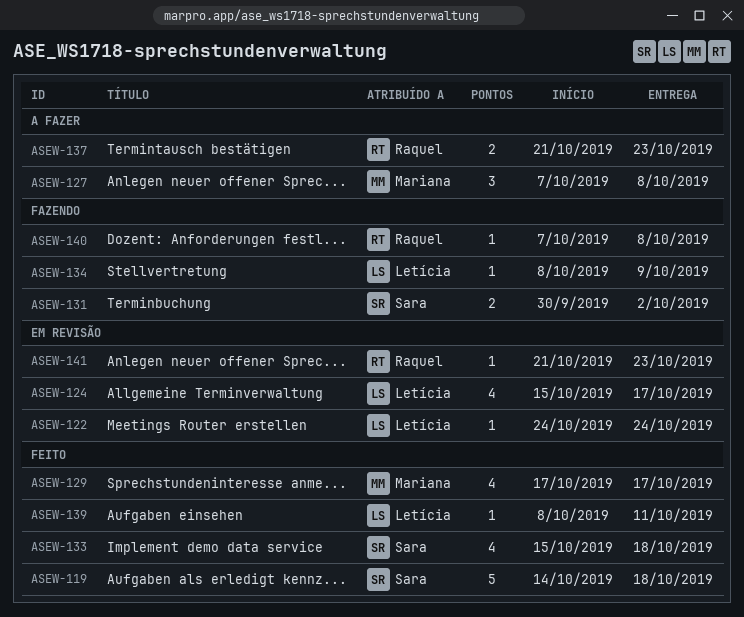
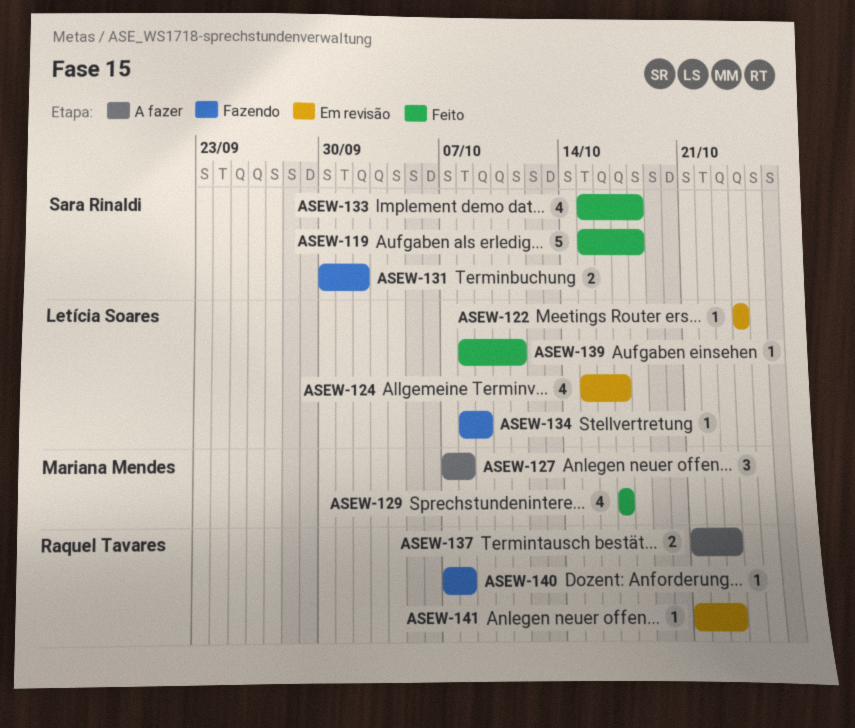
ASEW-119, start: Oct 14 -> Oct 15

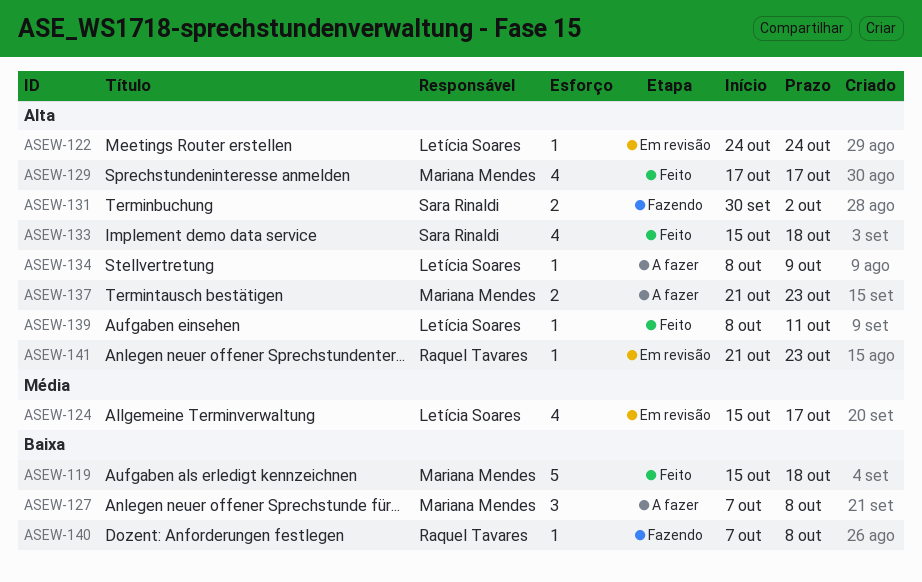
ASEW-119, owner: Sara Rinaldi -> Mariana Mendes
ASEW-134, status: Fazendo -> A fazer
ASEW-137, owner: Raquel Tavares -> Mariana Mendes

